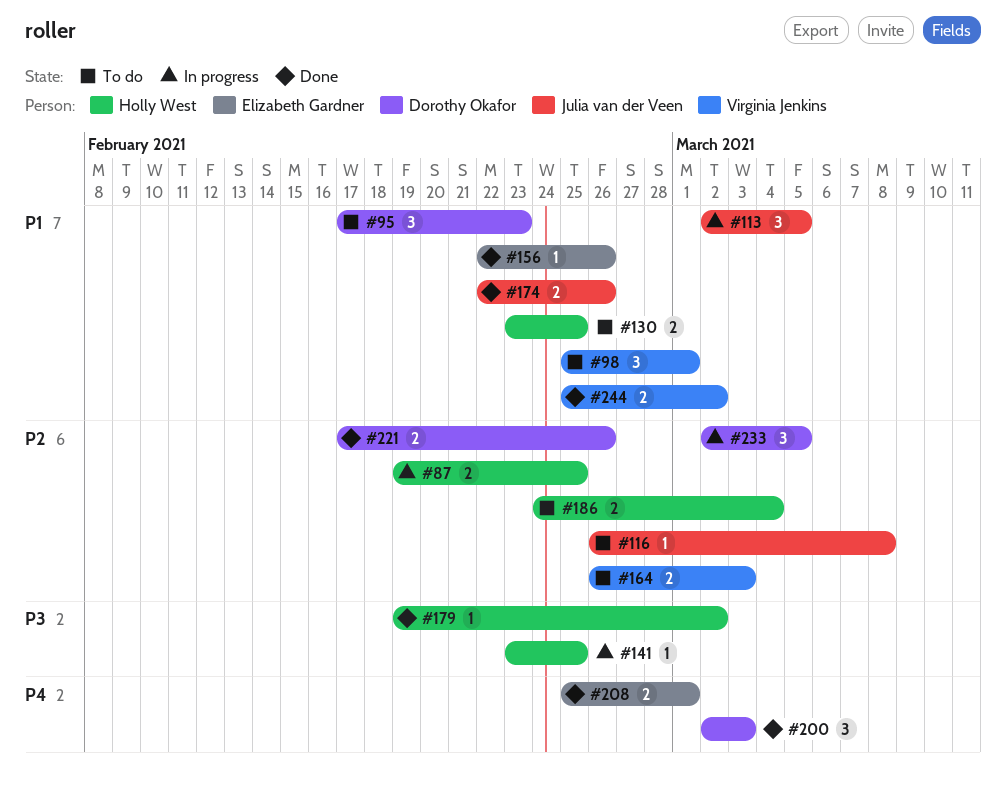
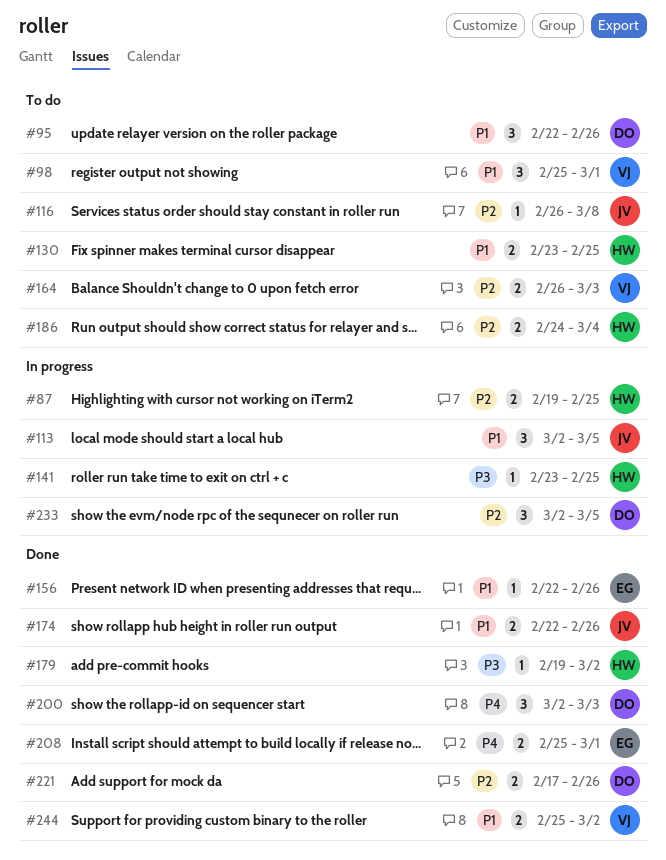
#95, start: Feb 17 -> Feb 22
#95, due: Feb 23 -> Feb 26

